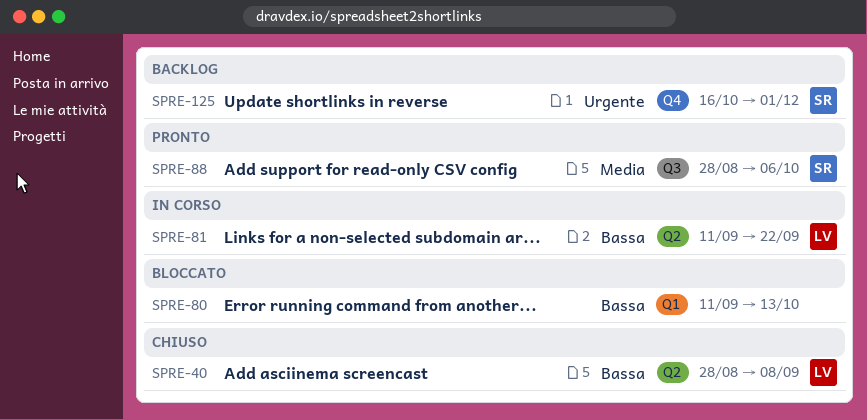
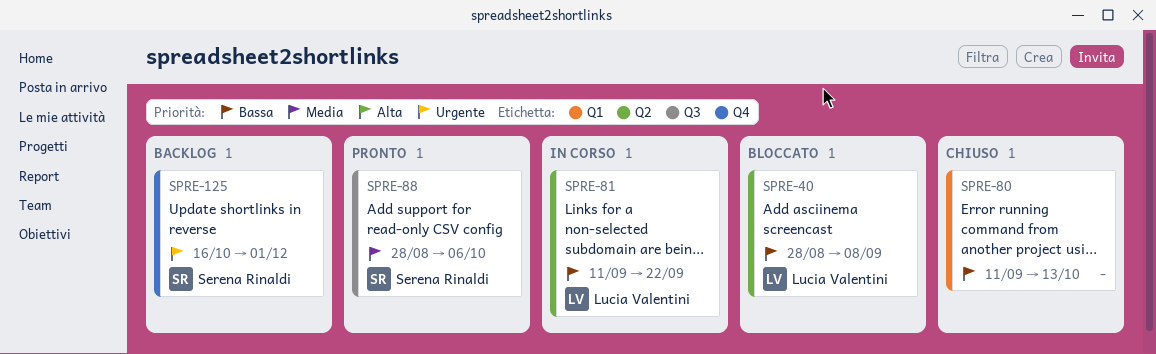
SPRE-40, status: Chiuso -> Bloccato
SPRE-80, status: Bloccato -> Chiuso

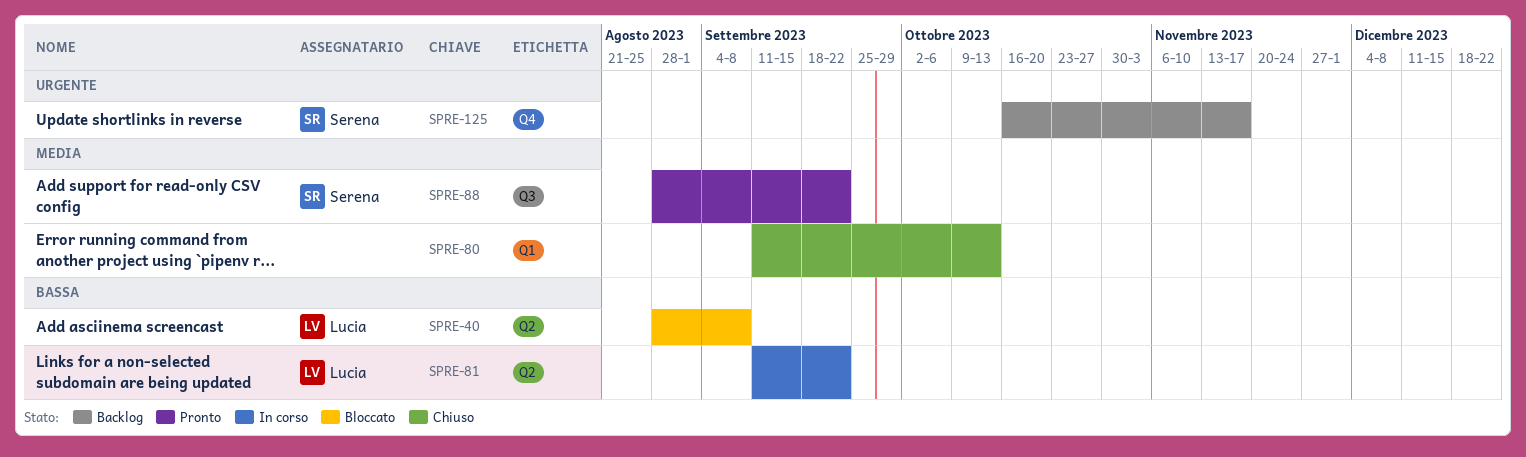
SPRE-80, priority: Bassa -> Media
SPRE-88, due: Oct 6 -> Sep 22
SPRE-125, due: Dec 1 -> Nov 17

